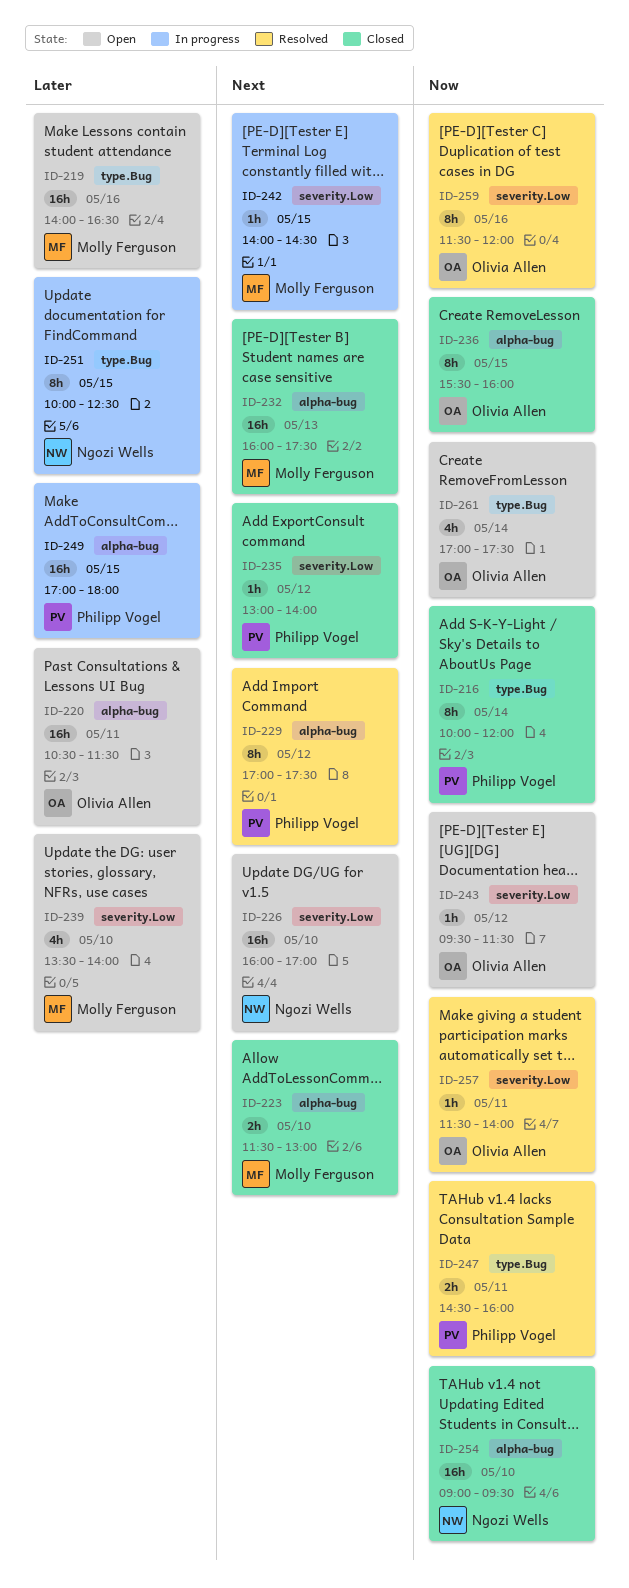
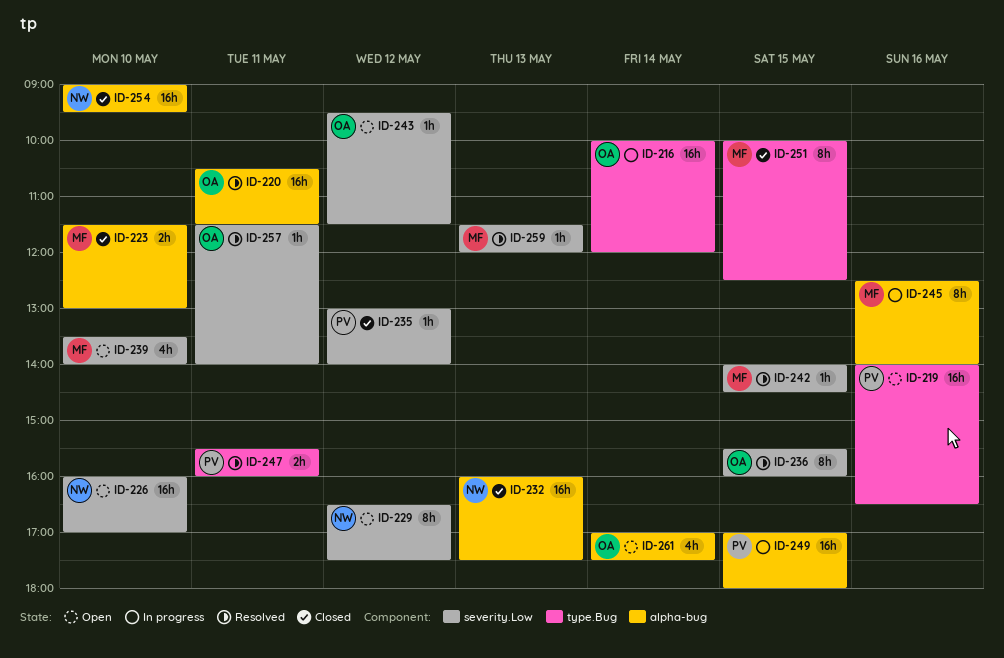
ID-216, status: Closed -> In progress
ID-216, owner: Philipp Vogel -> Olivia Allen
ID-216, estimate: 8h -> 16h
ID-219, owner: Molly Ferguson -> Philipp Vogel
ID-220, status: Open -> Resolved
ID-229, status: Resolved -> Open
ID-229, owner: Philipp Vogel -> Ngozi Wells
ID-229, label: alpha-bug -> severity.Low
ID-229, begins: 17:00 -> 16:30
ID-232, owner: Molly Ferguson -> Ngozi Wells
ID-236, status: Closed -> Resolved
ID-236, label: alpha-bug -> severity.Low
ID-242, status: In progress -> Resolved
ID-245: none -> present
ID-247, begins: 14:30 -> 15:30
ID-251, status: In progress -> Closed
ID-251, owner: Ngozi Wells -> Molly Ferguson
ID-259, owner: Olivia Allen -> Molly Ferguson
ID-259, estimate: 8h -> 1h
ID-259, day: May 16 -> May 13
ID-261, label: type.Bug -> alpha-bug

